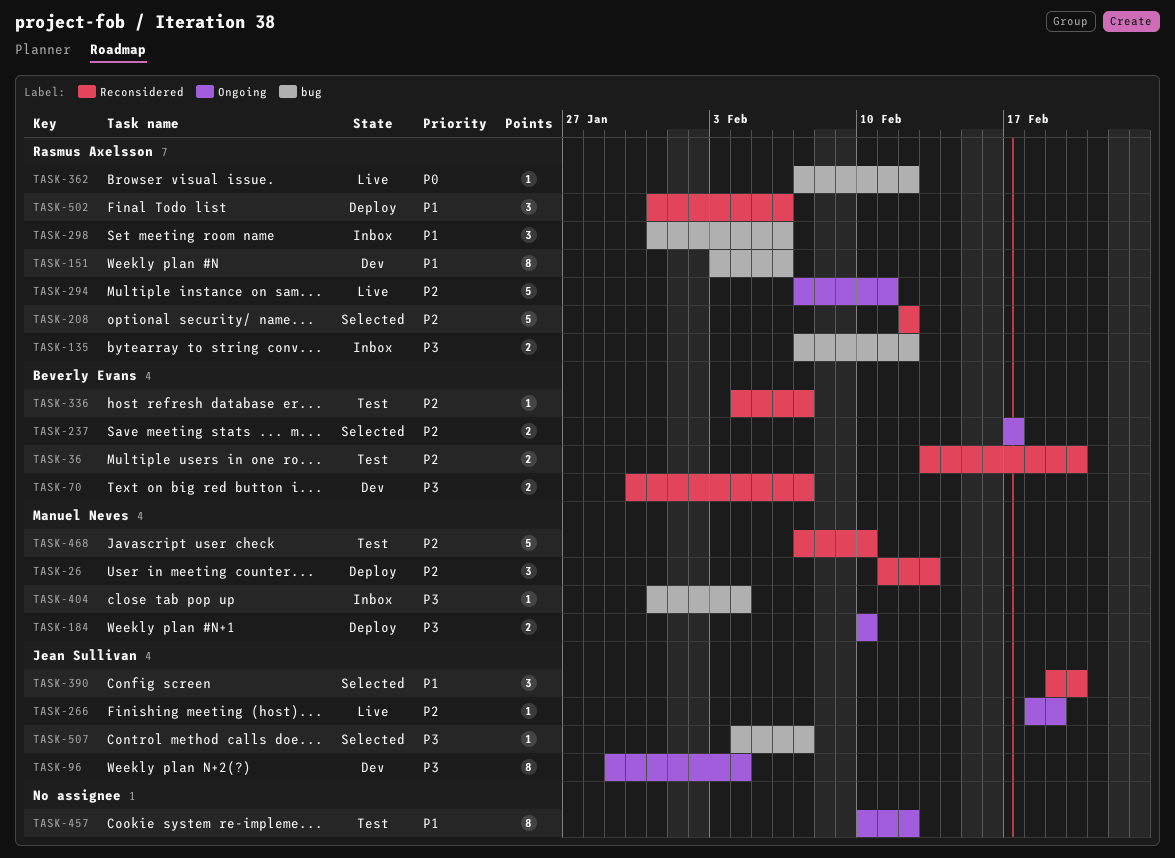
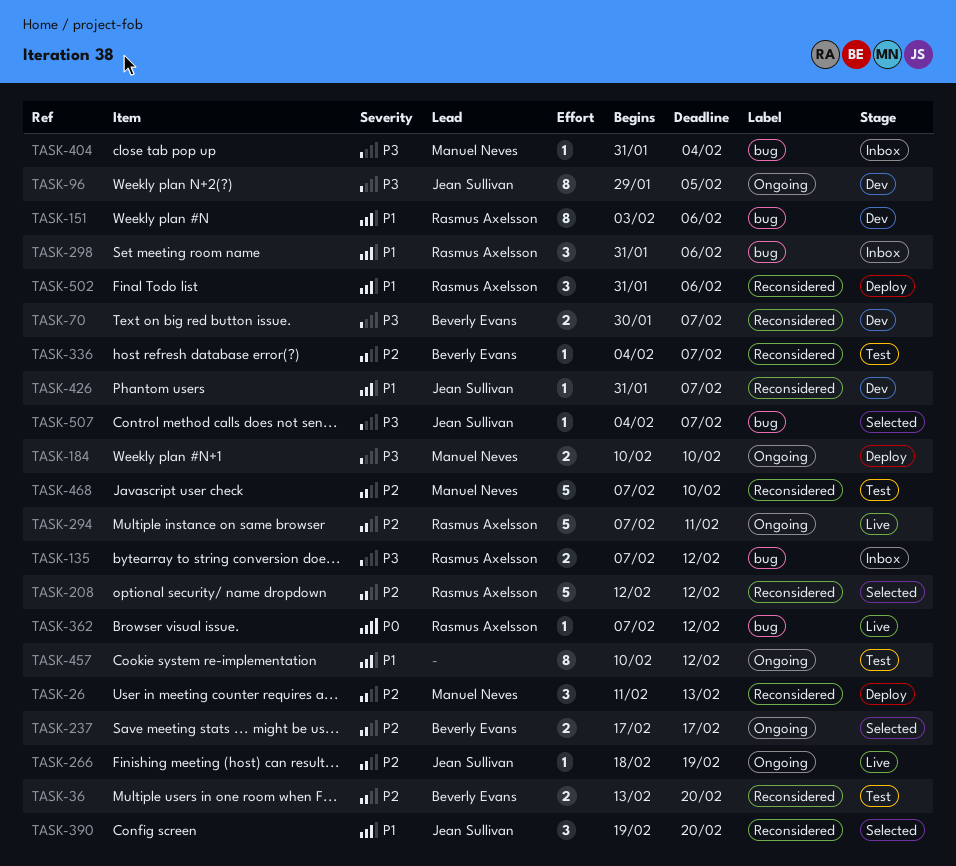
TASK-96, due: Feb 4 -> Feb 5
TASK-426: none -> present

